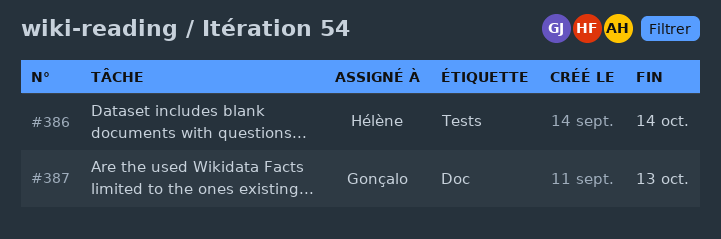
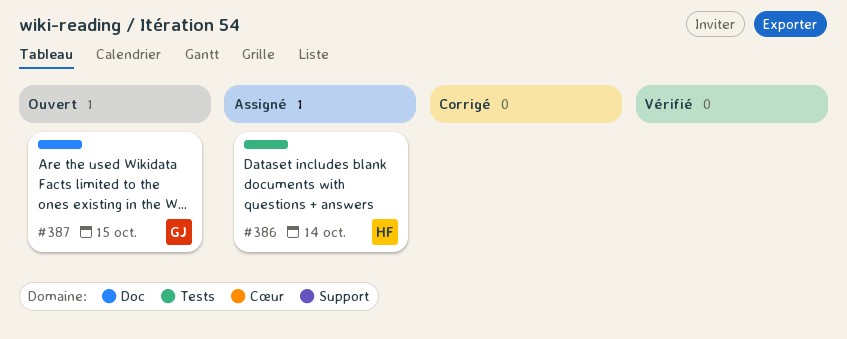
#387, due: Oct 13 -> Oct 15

